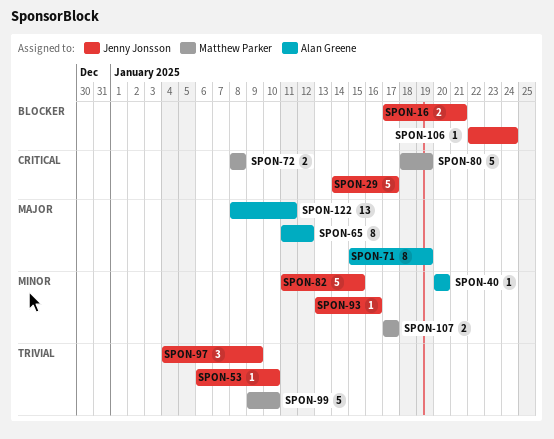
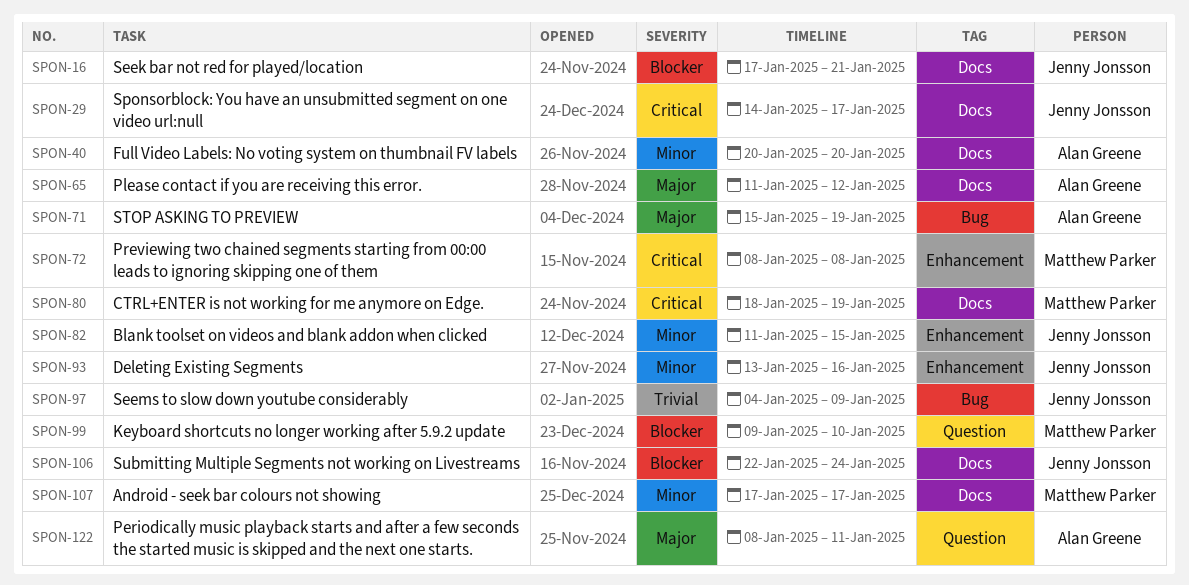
SPON-53: present -> none
SPON-99, priority: Trivial -> Blocker

